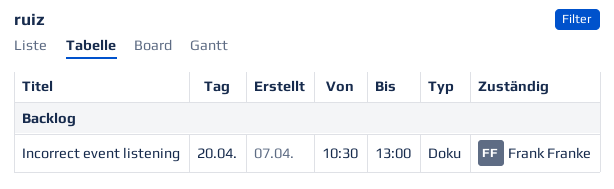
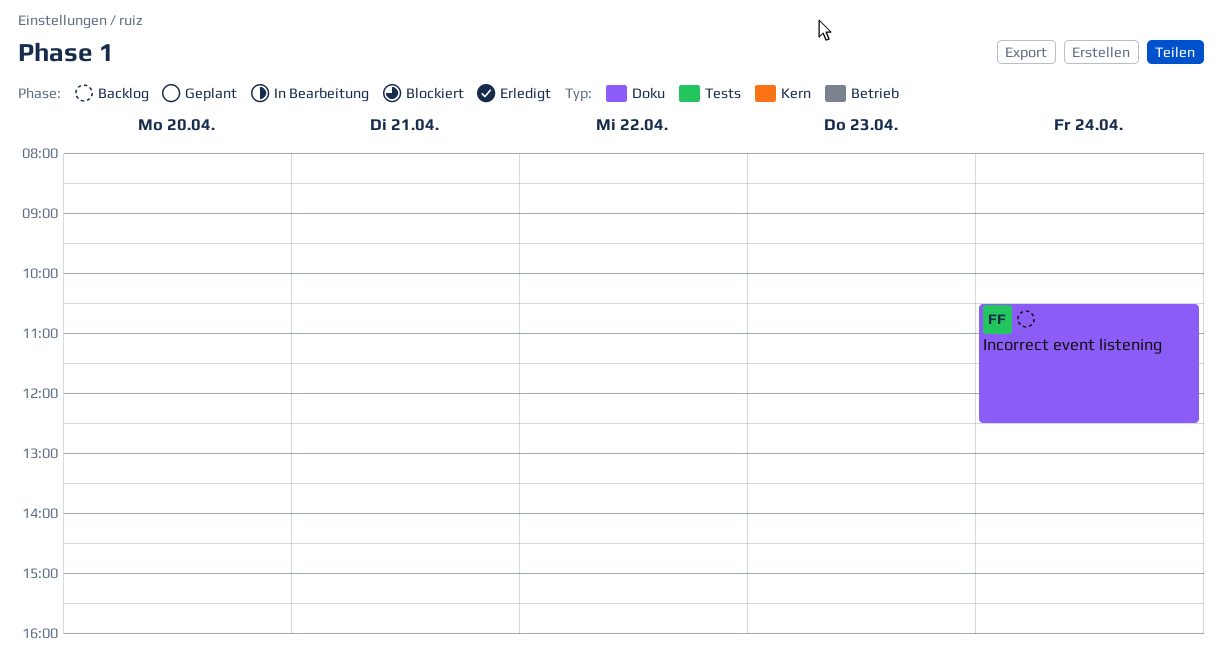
Incorrect event listening, day: Apr 20 -> Apr 24
Incorrect event listening, ends: 13:00 -> 12:30

